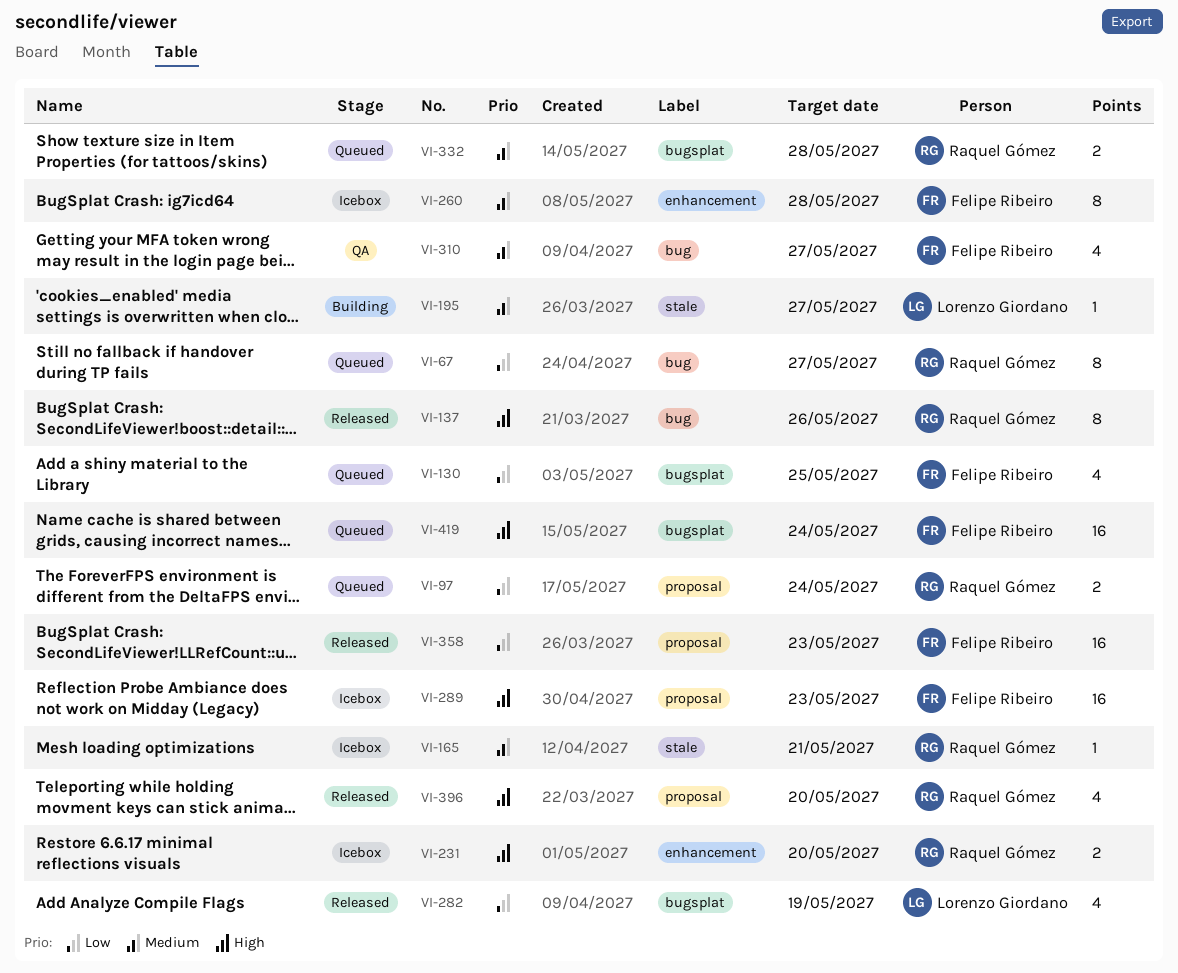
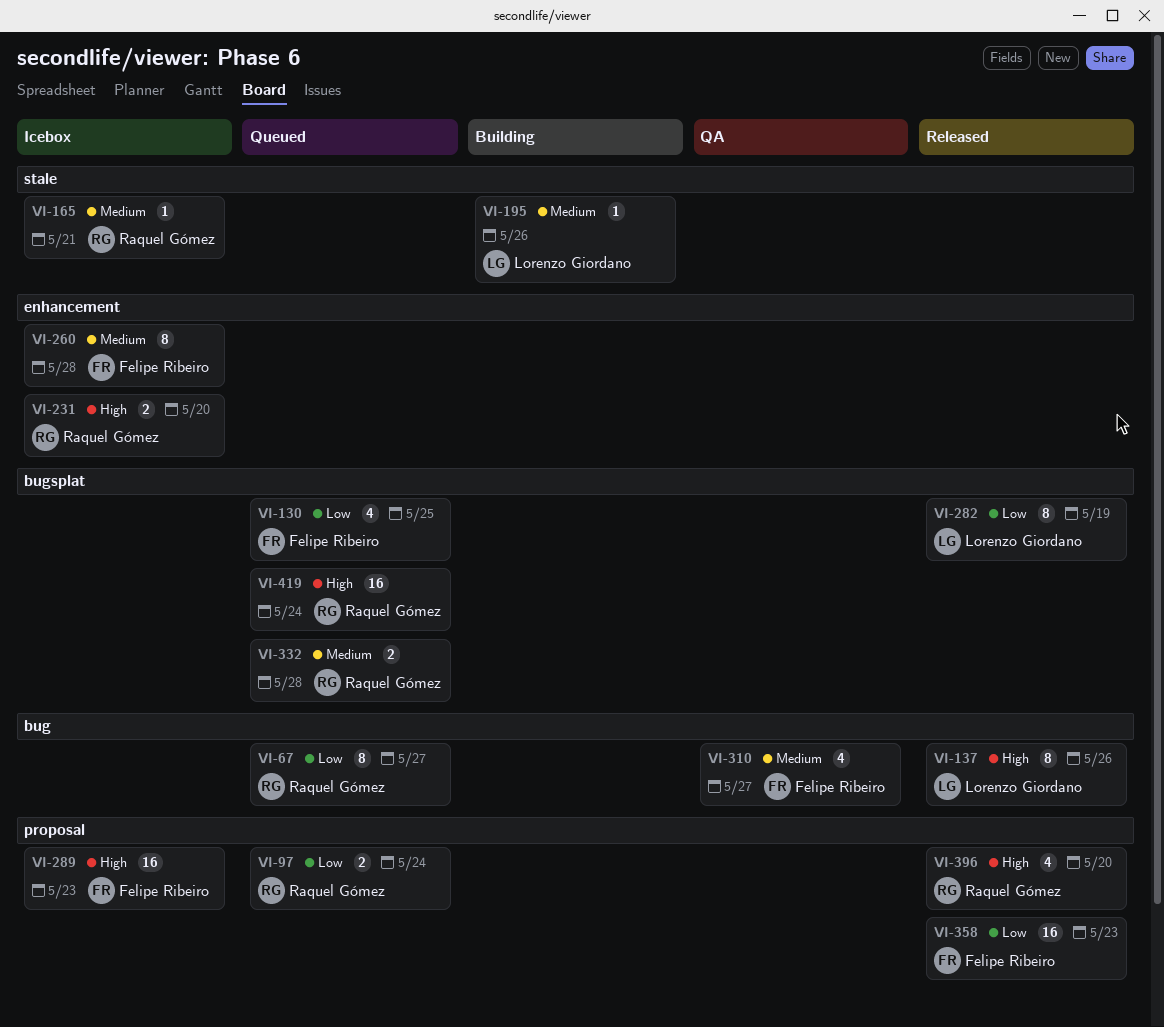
VI-137, owner: Raquel Gómez -> Lorenzo Giordano
VI-195, due: May 27 -> May 26
VI-282, estimate: 4 -> 8
VI-419, owner: Felipe Ribeiro -> Raquel Gómez

